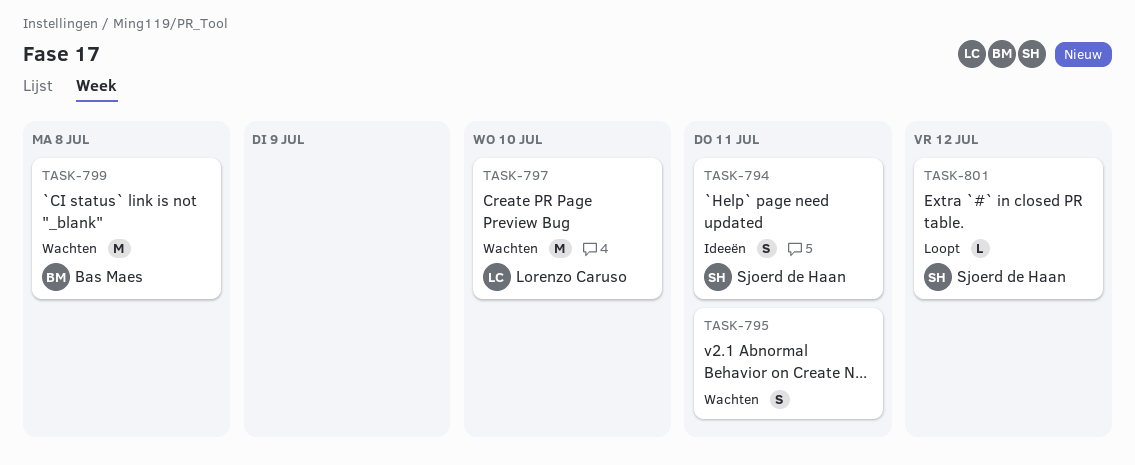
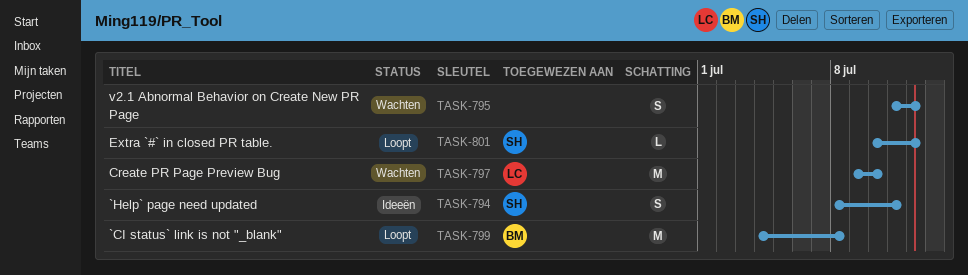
TASK-795, due: Jul 11 -> Jul 12
TASK-799, status: Wachten -> Loopt

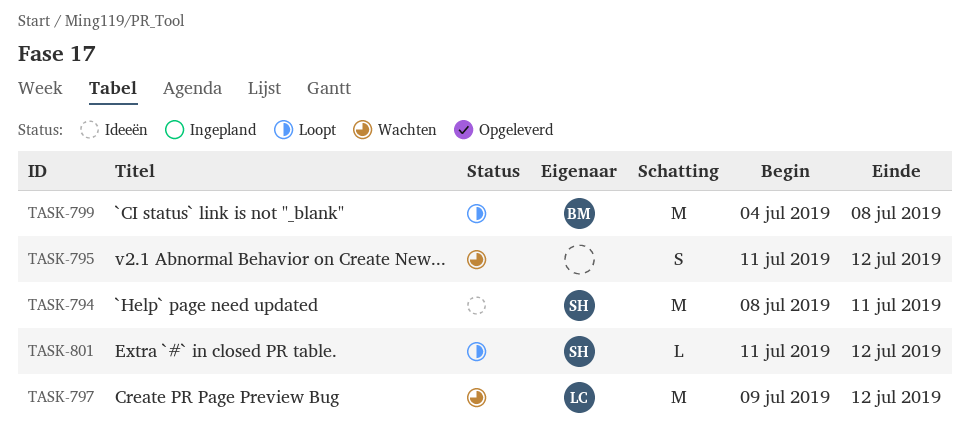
TASK-794, estimate: S -> M
TASK-797, due: Jul 10 -> Jul 12
TASK-801, start: Jul 10 -> Jul 11

